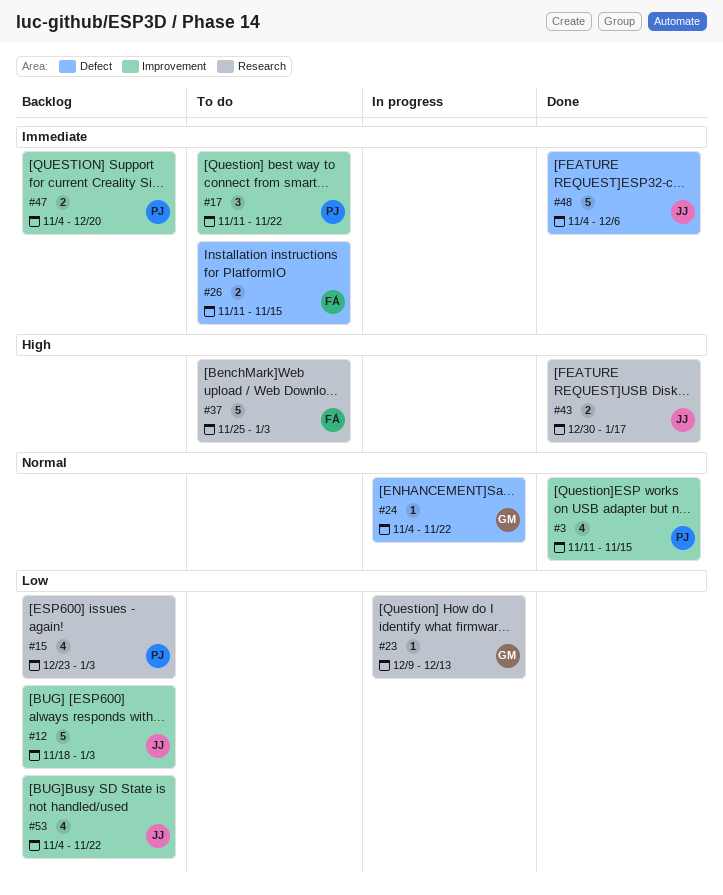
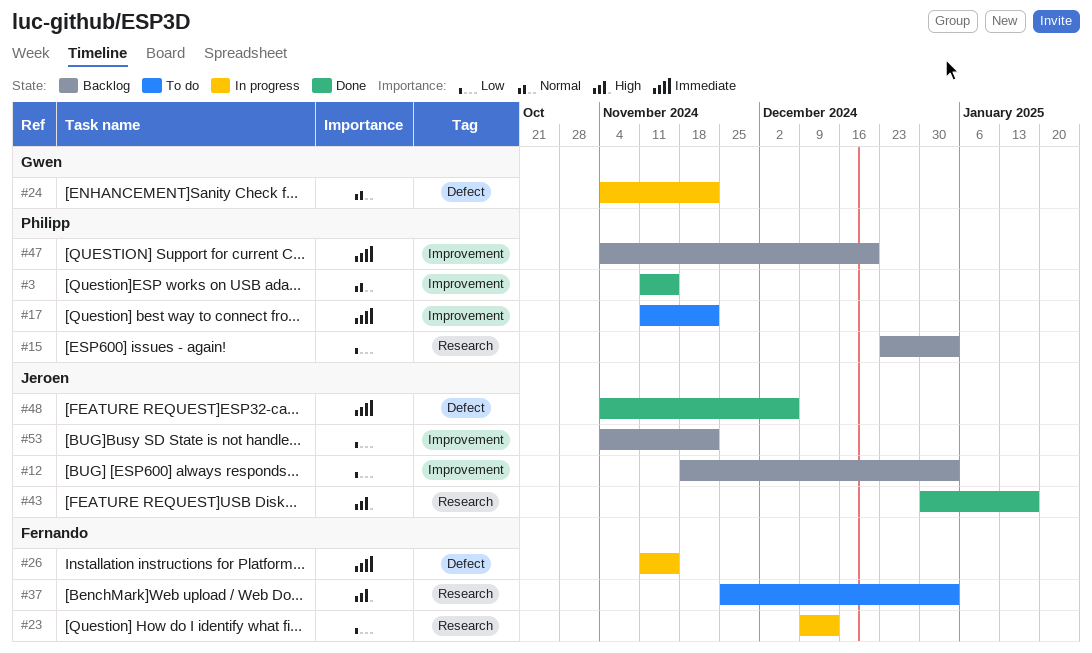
#23, owner: Gwen -> Fernando
#26, status: To do -> In progress

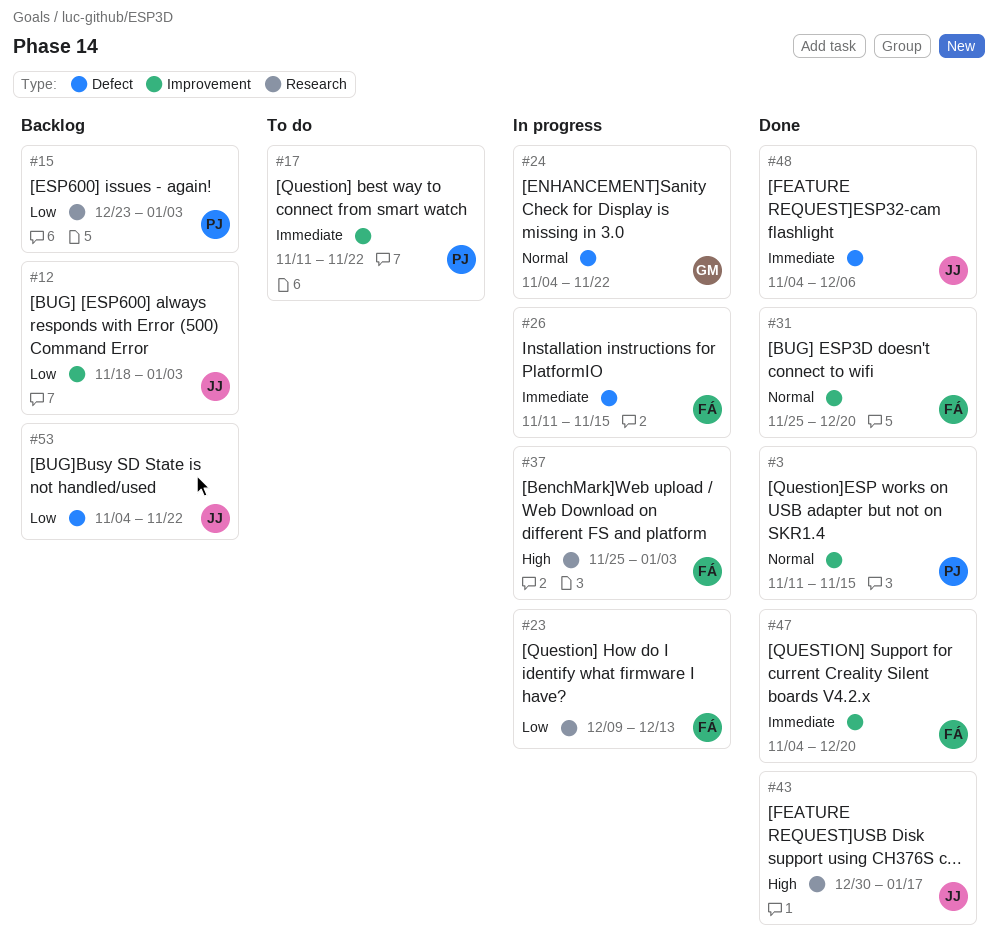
#31: none -> present
#37, status: To do -> In progress
#47, status: Backlog -> Done
#47, owner: Philipp -> Fernando
#53, label: Improvement -> Defect

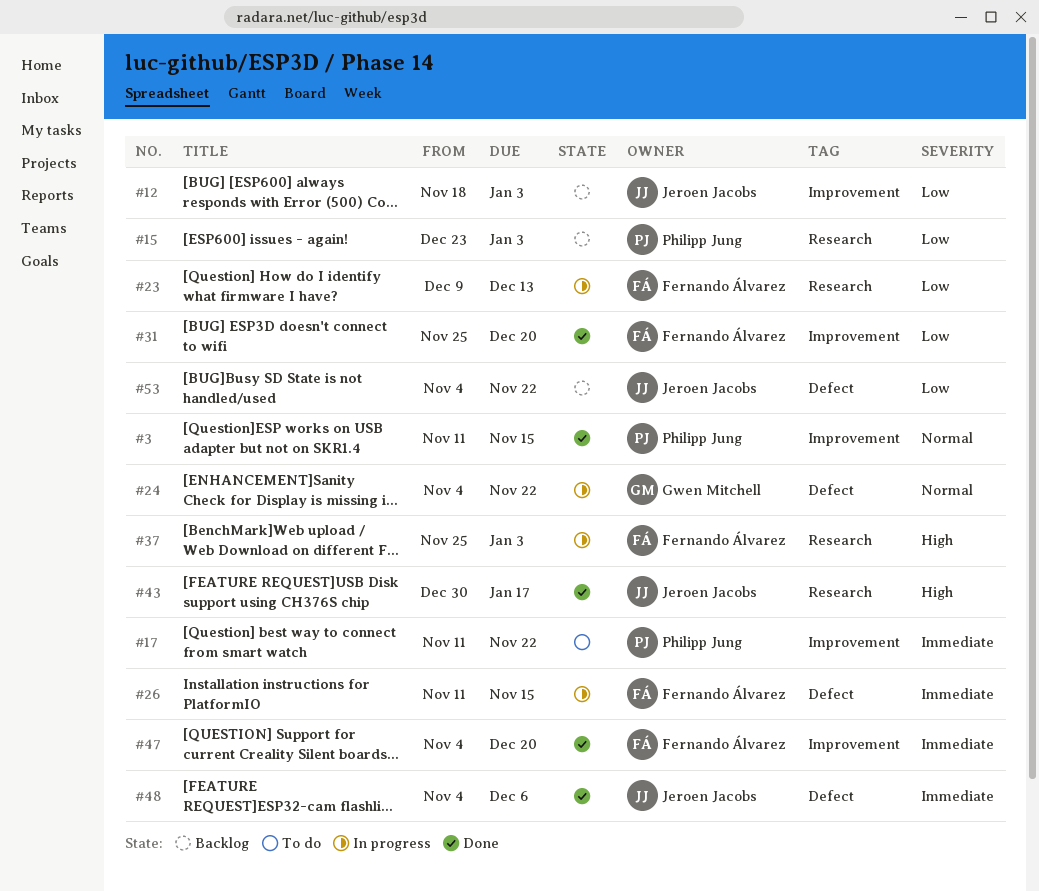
#31, priority: Normal -> Low

